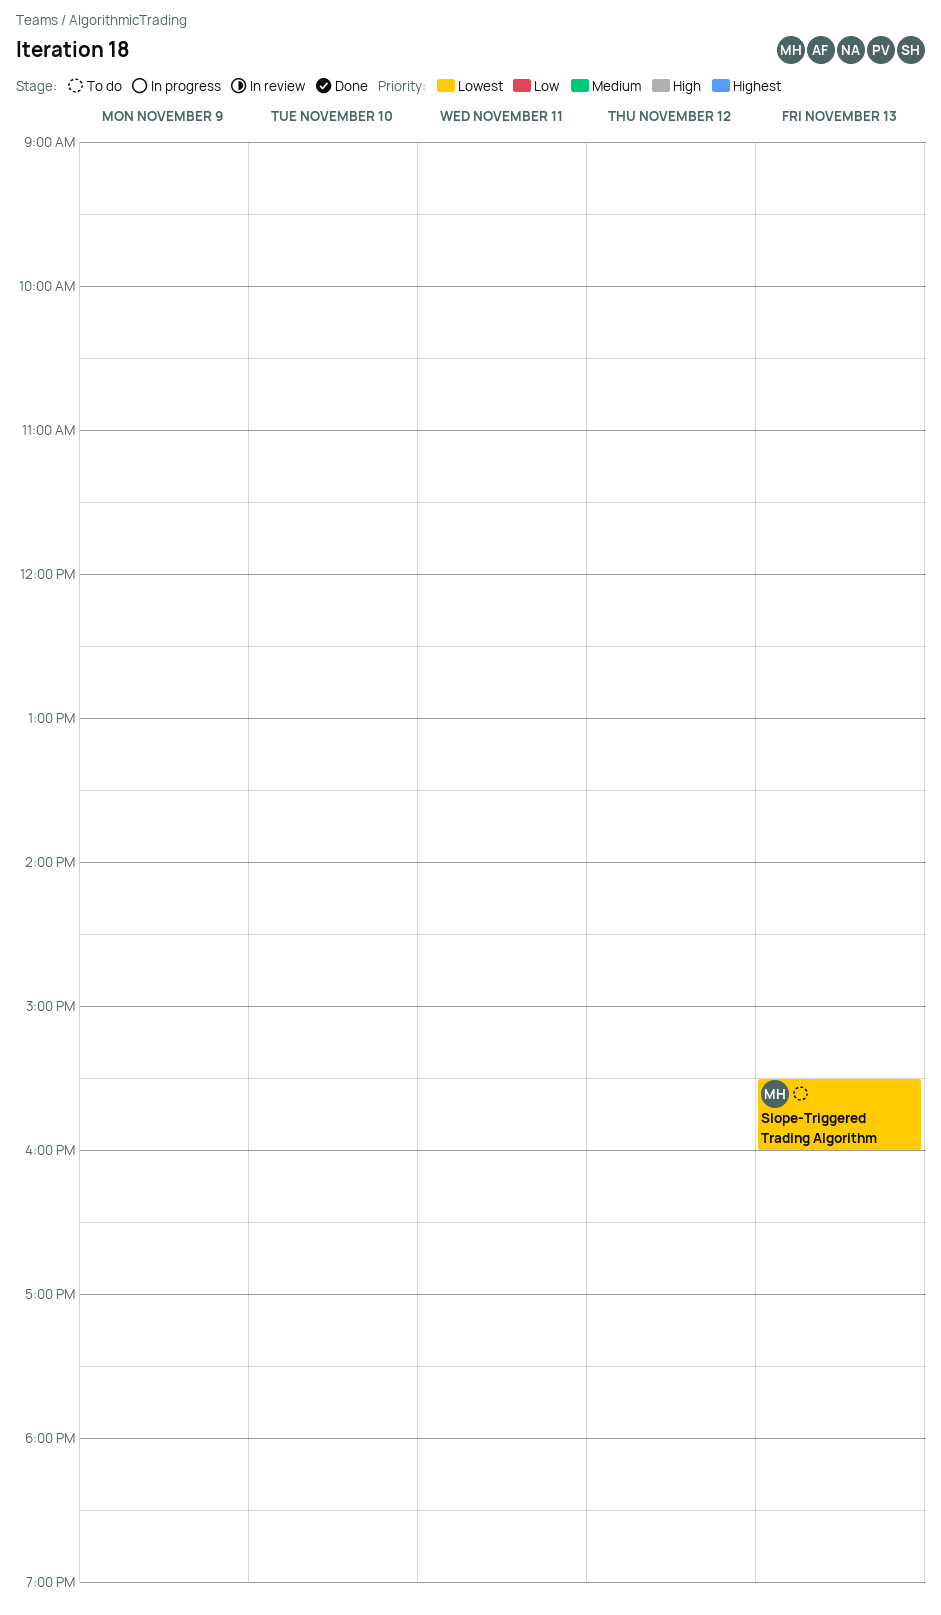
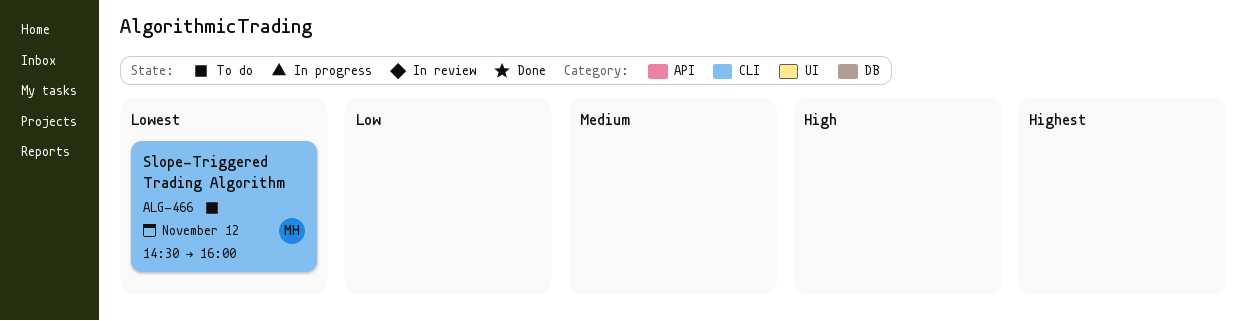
Slope-Triggered Trading Algorithm, day: Nov 13 -> Nov 12
Slope-Triggered Trading Algorithm, begins: 15:30 -> 14:30

